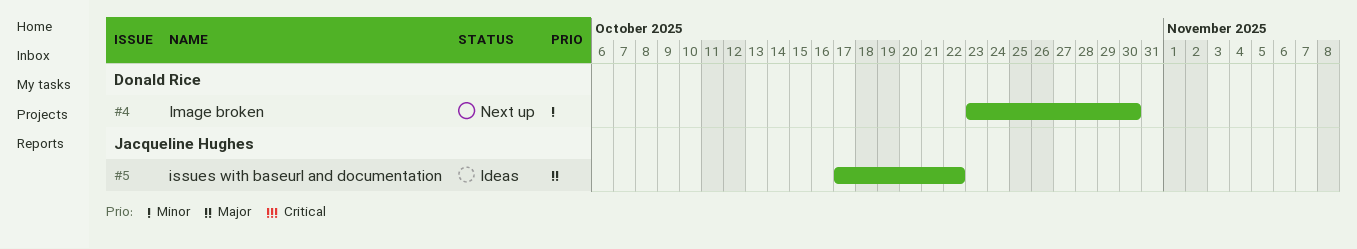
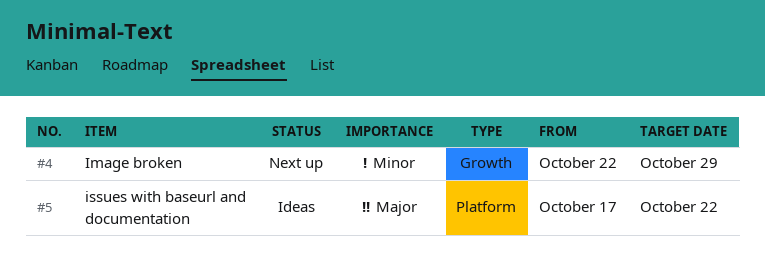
#4, start: Oct 23 -> Oct 22
#4, due: Oct 30 -> Oct 29

